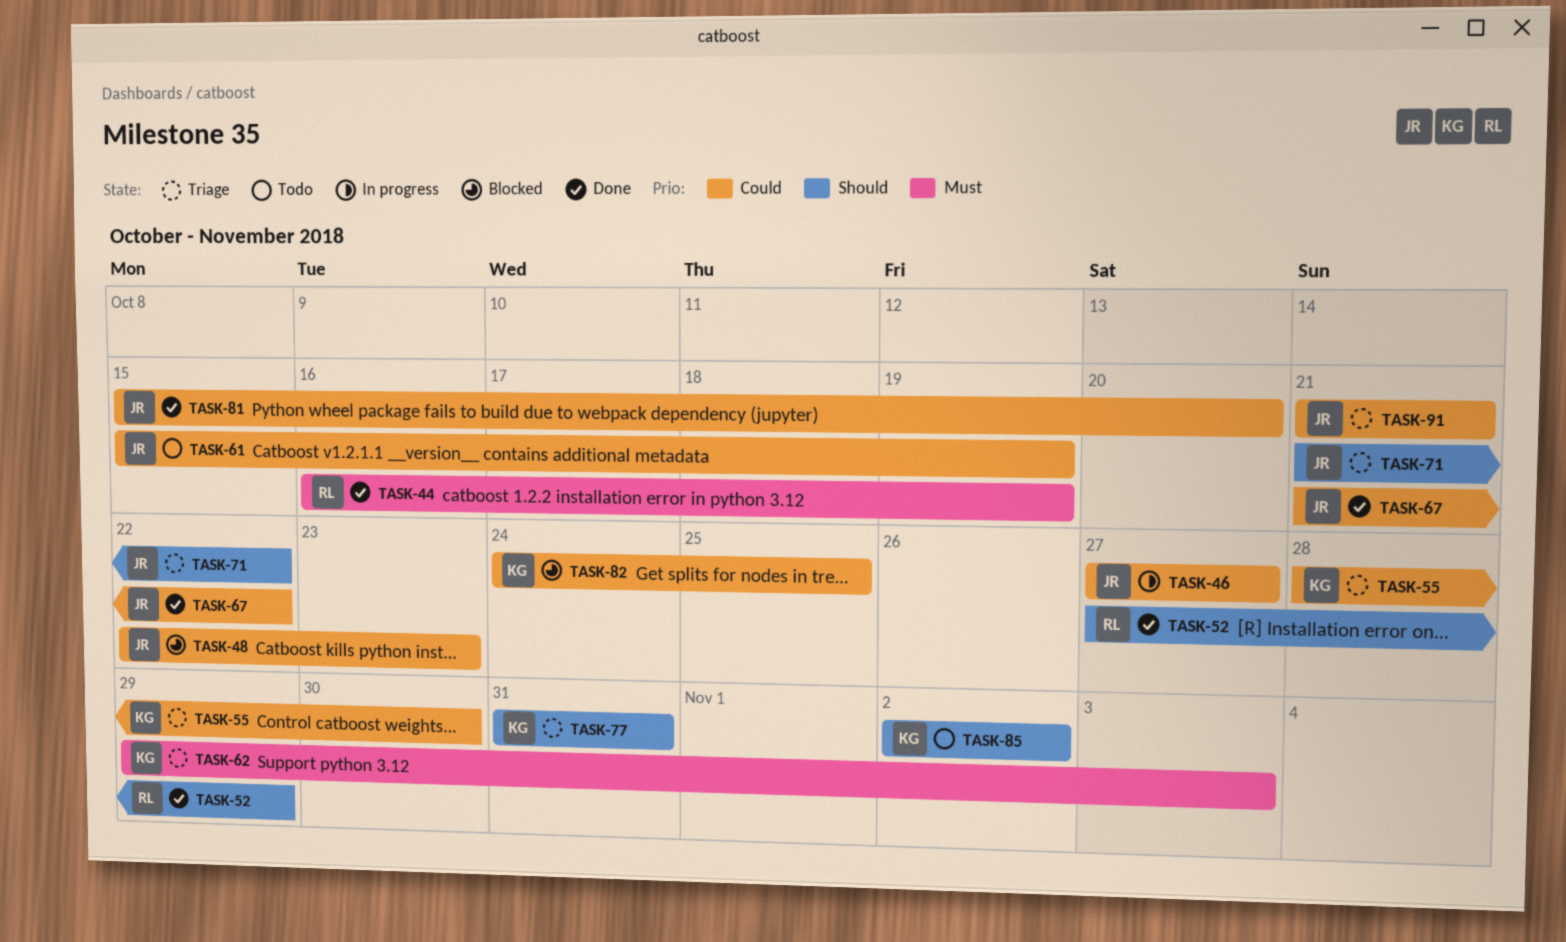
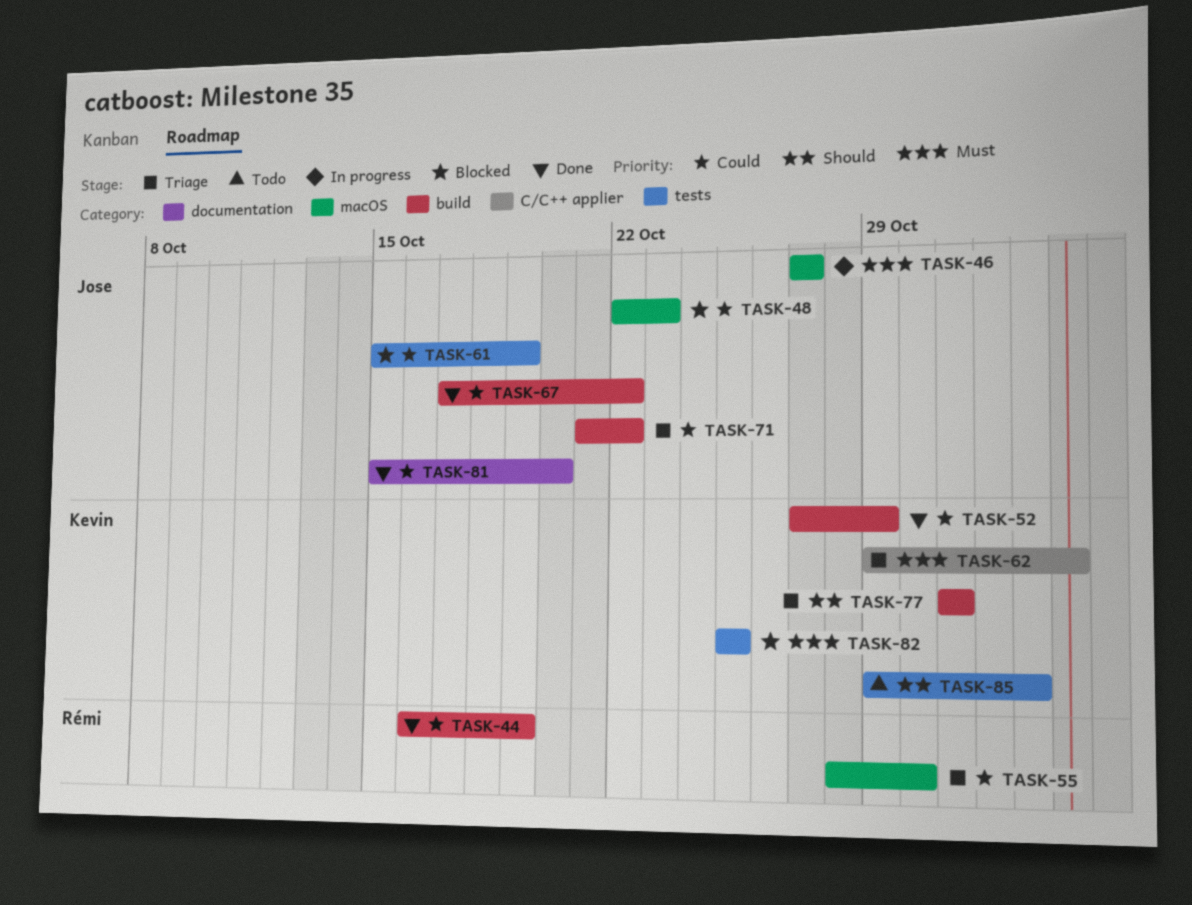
TASK-44, priority: Must -> Could
TASK-46, priority: Could -> Must
TASK-52, owner: Rémi -> Kevin
TASK-52, priority: Should -> Could
TASK-55, owner: Kevin -> Rémi
TASK-61, status: Todo -> Blocked
TASK-67, start: Oct 21 -> Oct 17
TASK-71, priority: Should -> Could
TASK-82, priority: Could -> Must
TASK-82, start: Oct 24 -> Oct 25
TASK-85, start: Nov 2 -> Oct 29
TASK-91: present -> none

